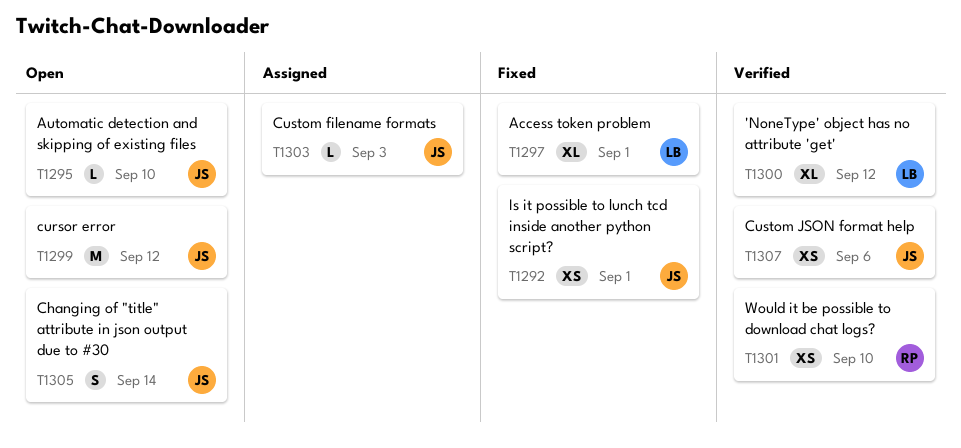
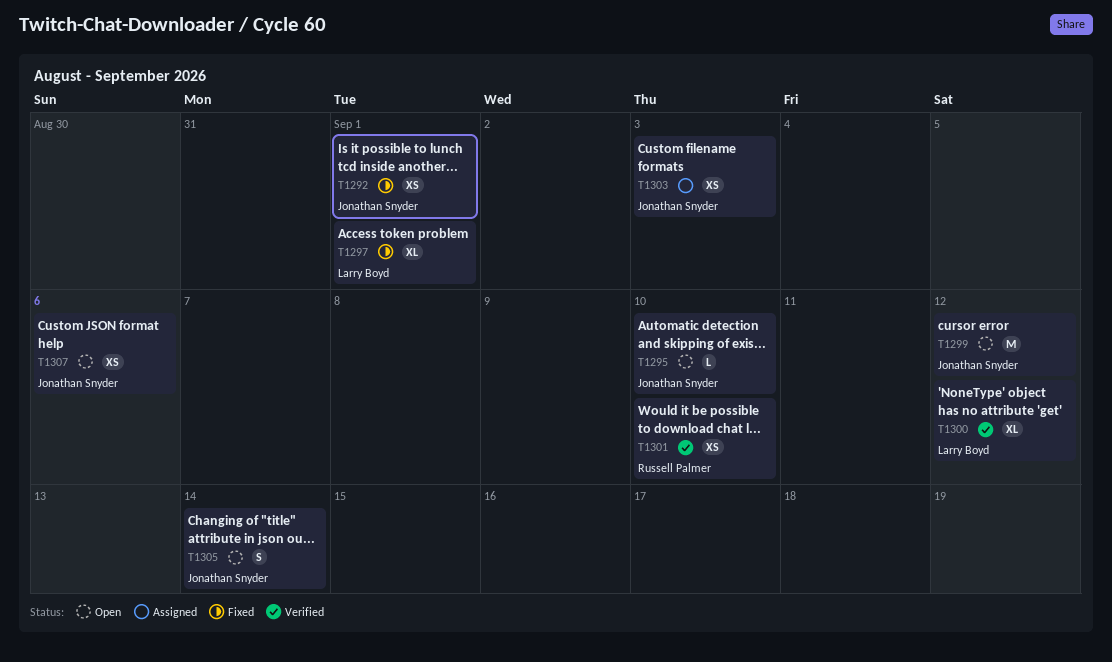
T1303, estimate: L -> XS
T1307, status: Verified -> Open

